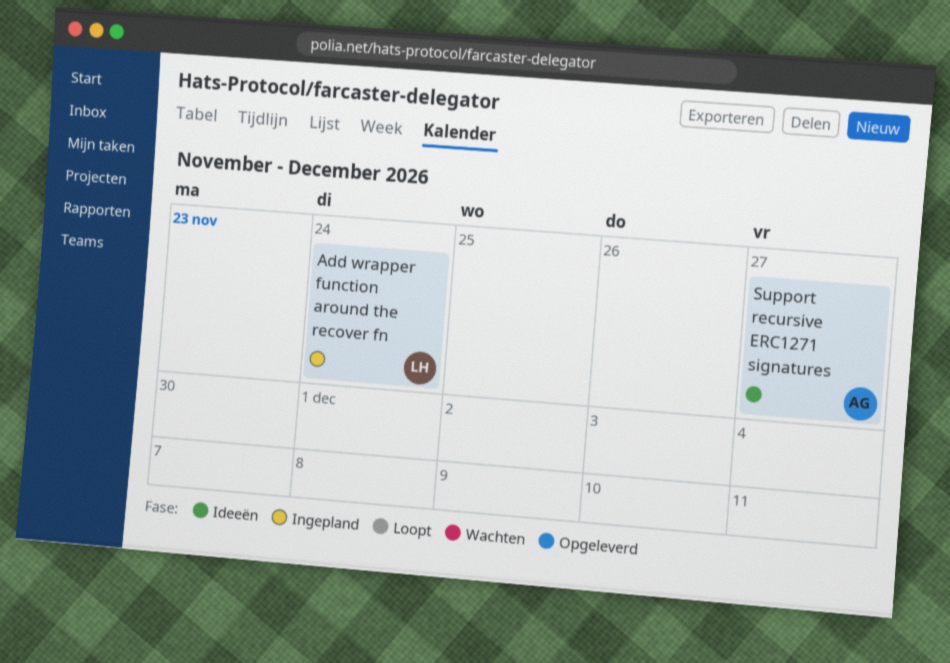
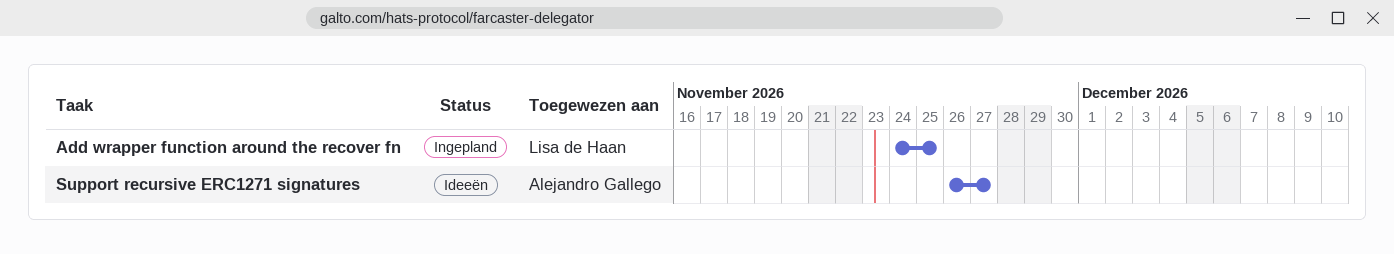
Add wrapper function around the recover fn, due: Nov 24 -> Nov 25

